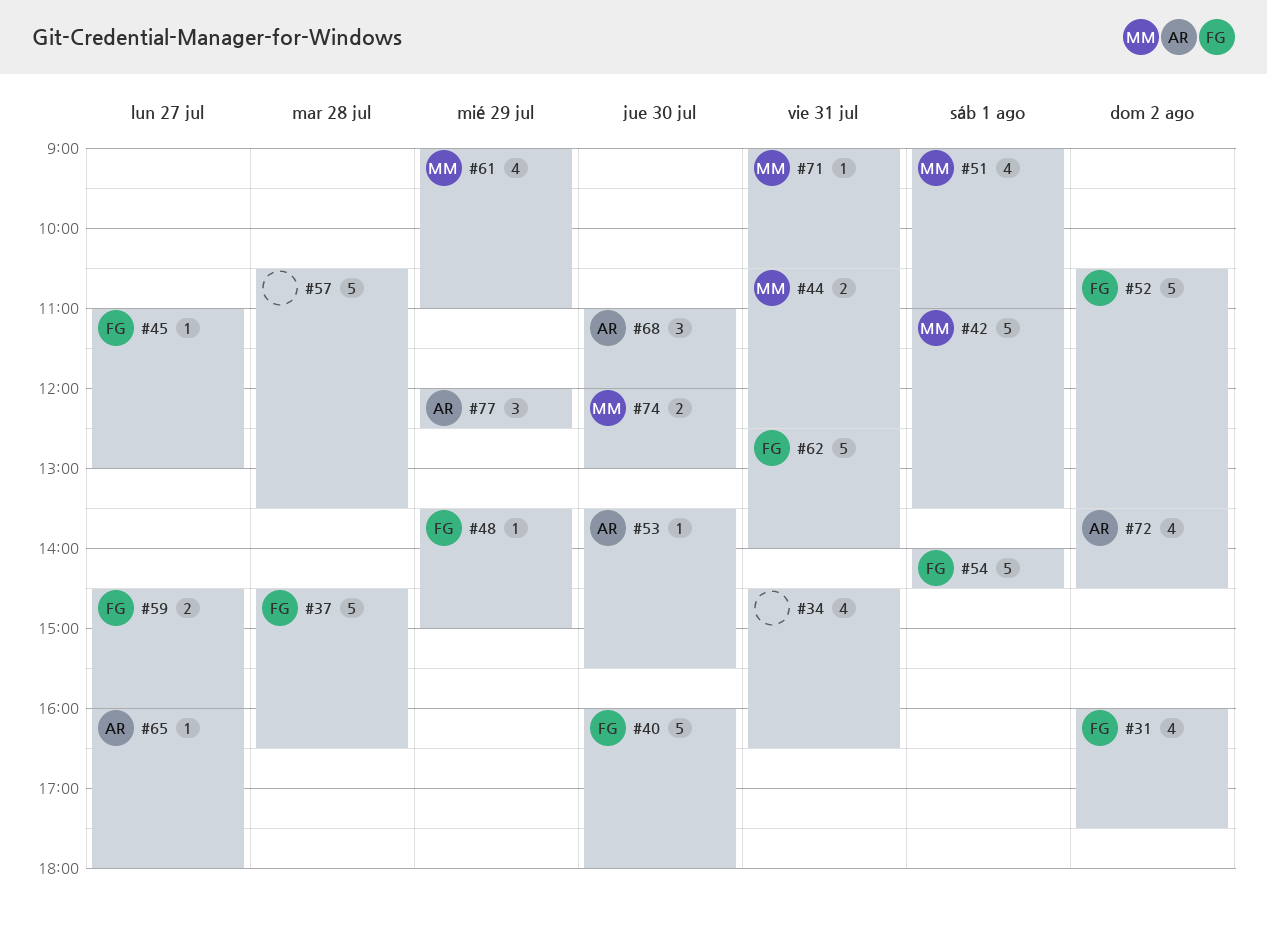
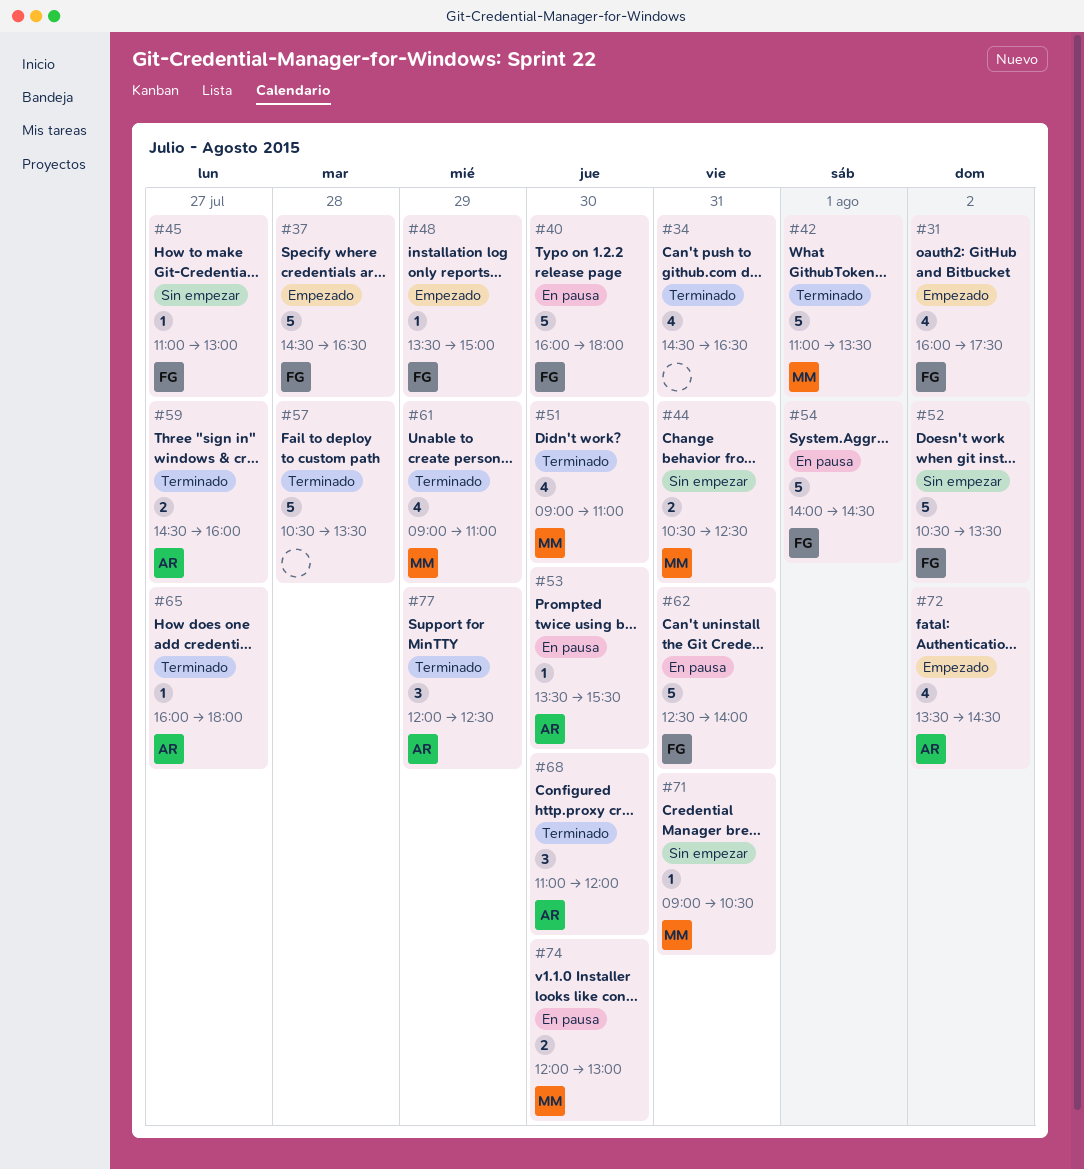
#51, day: Aug 1 -> Jul 30
#59, owner: FG -> AR

